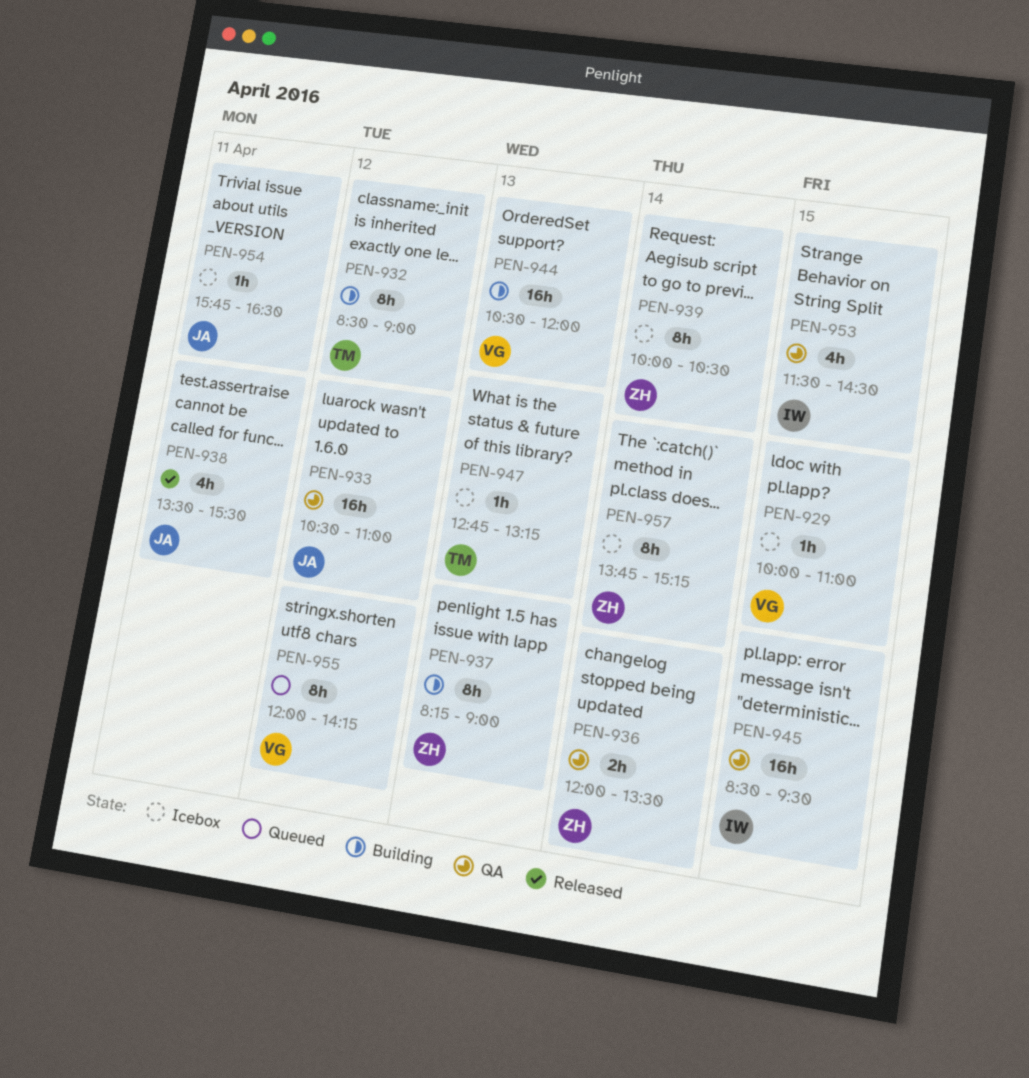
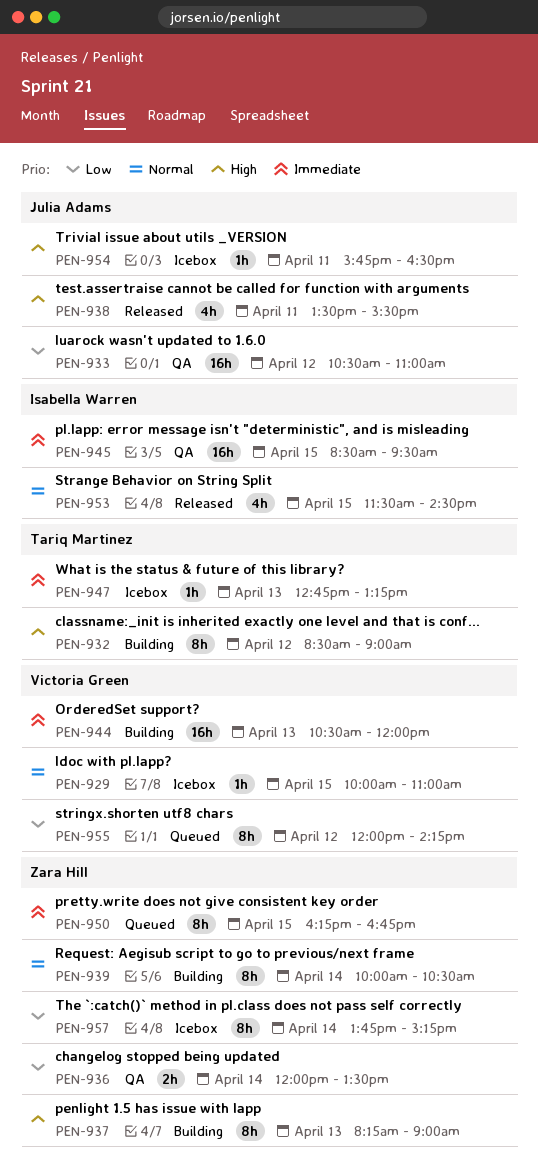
PEN-939, status: Icebox -> Building
PEN-950: none -> present
PEN-953, status: QA -> Released

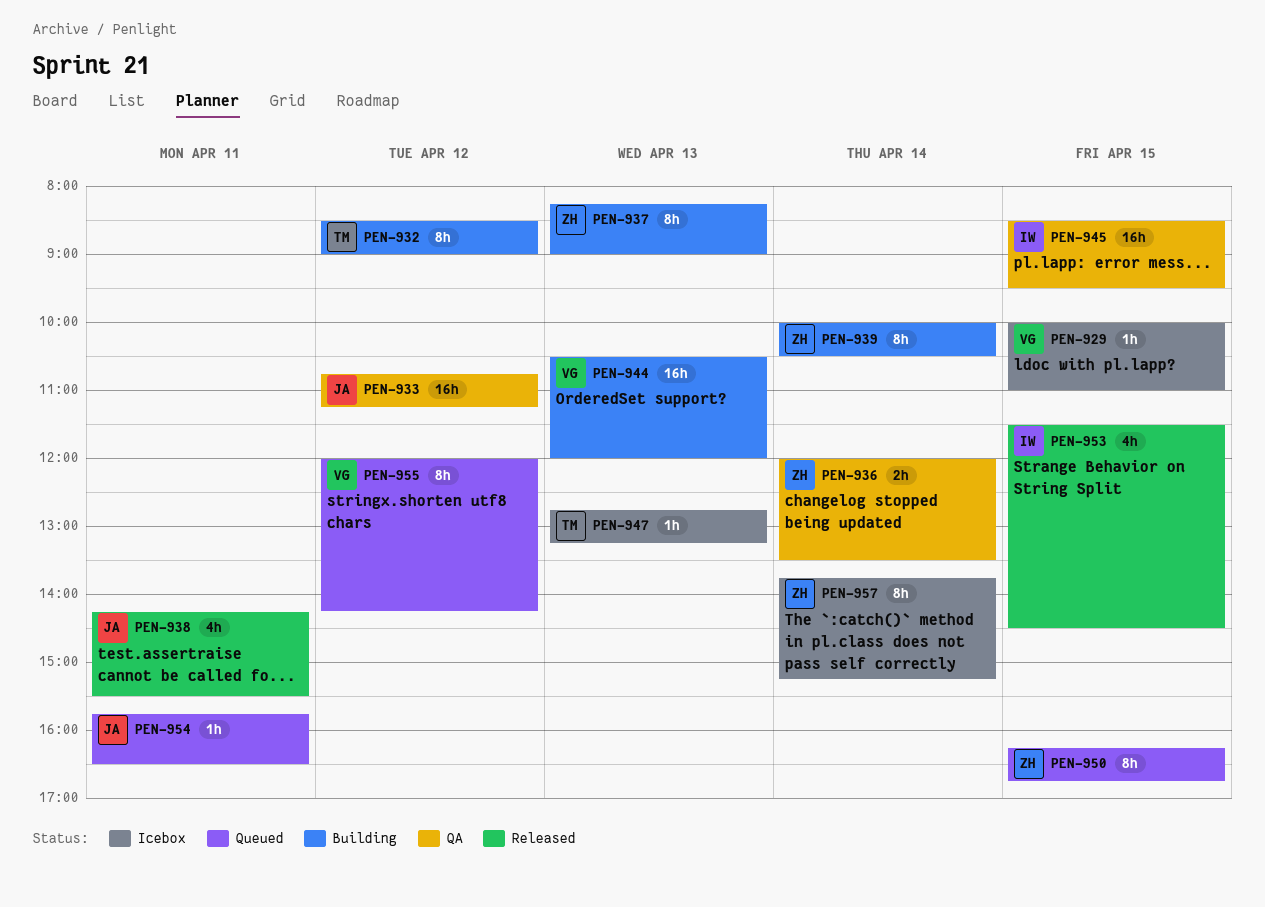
PEN-933, begins: 10:30 -> 10:45
PEN-933, ends: 11:00 -> 11:15
PEN-938, begins: 13:30 -> 14:15
PEN-954, status: Icebox -> Queued

